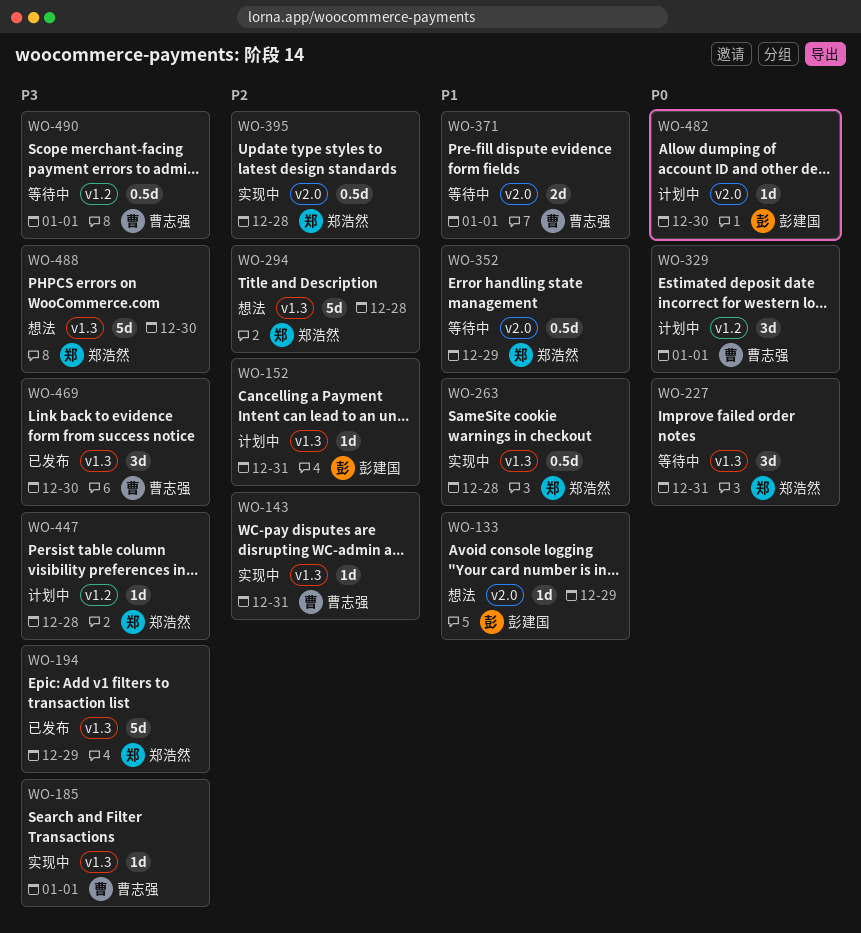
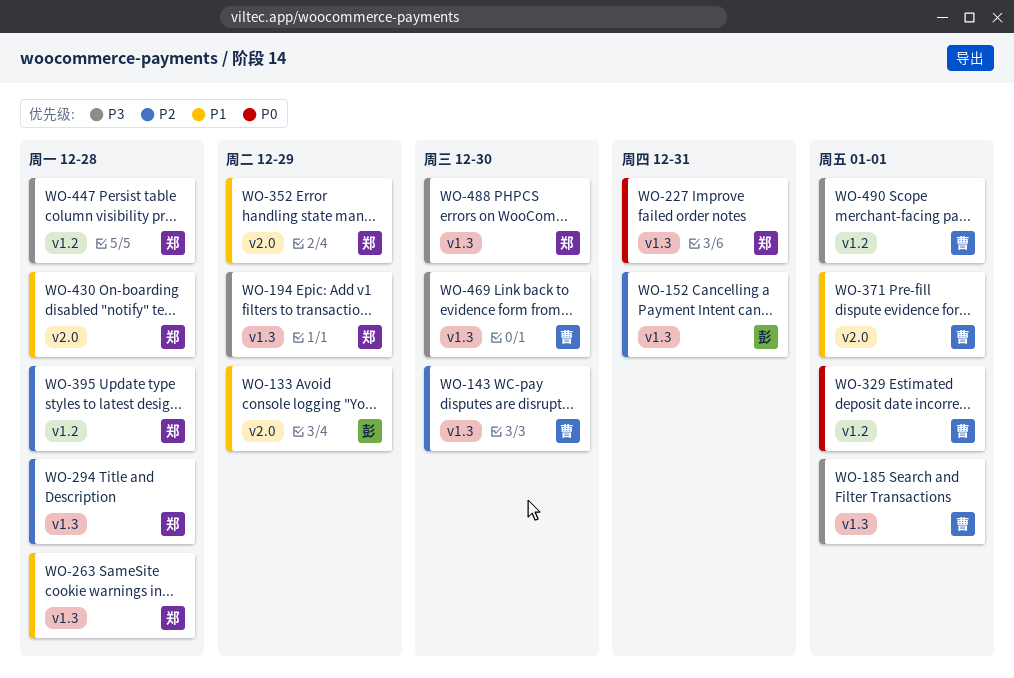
WO-143, due: Dec 31 -> Dec 30
WO-395, label: v2.0 -> v1.2
WO-430: none -> present
WO-482: present -> none

